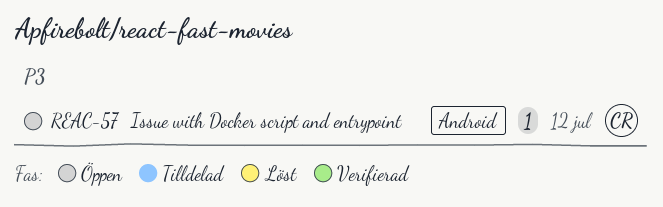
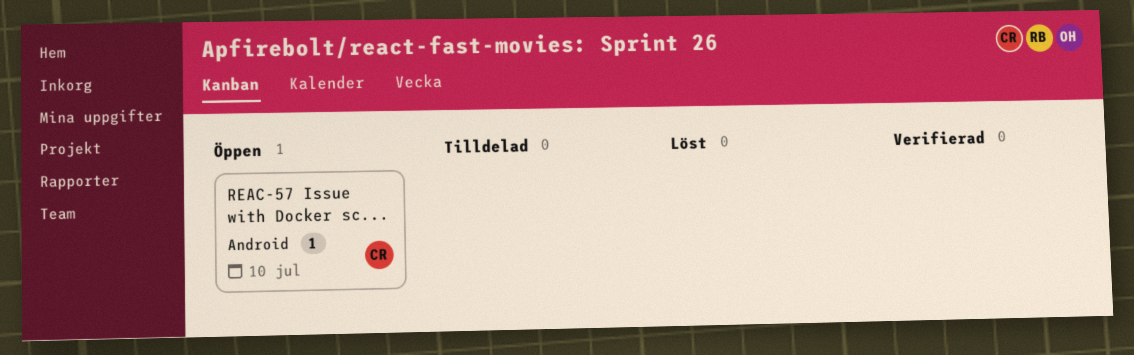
REAC-57, due: Jul 12 -> Jul 10

